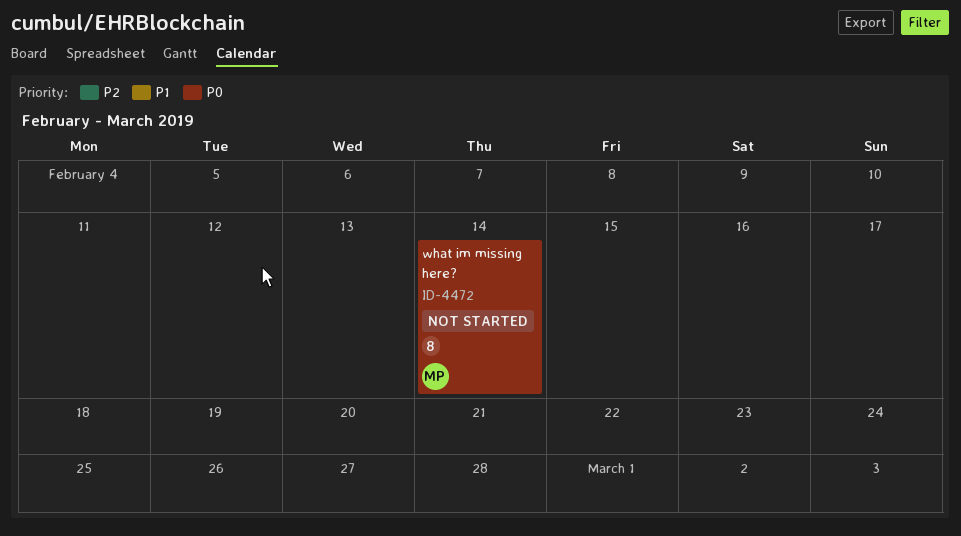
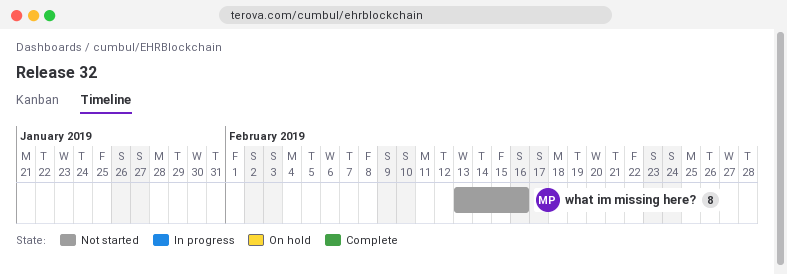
what im missing here?, due: Feb 14 -> Feb 16

